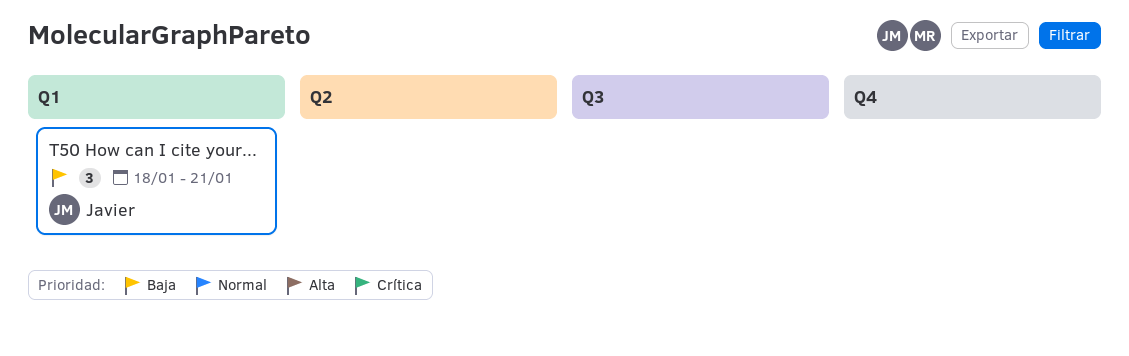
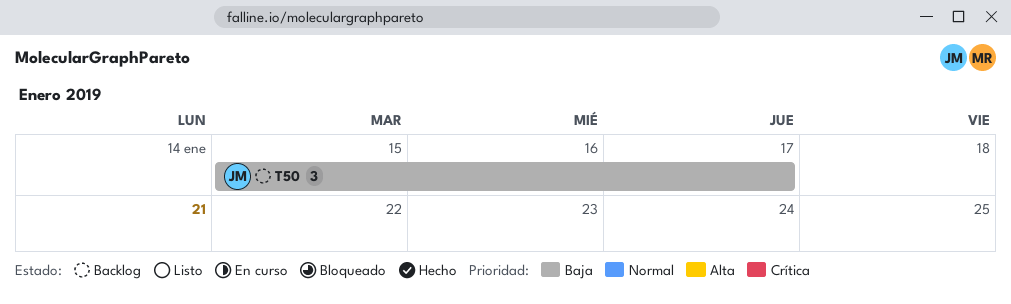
T50, start: Jan 18 -> Jan 15
T50, due: Jan 21 -> Jan 17

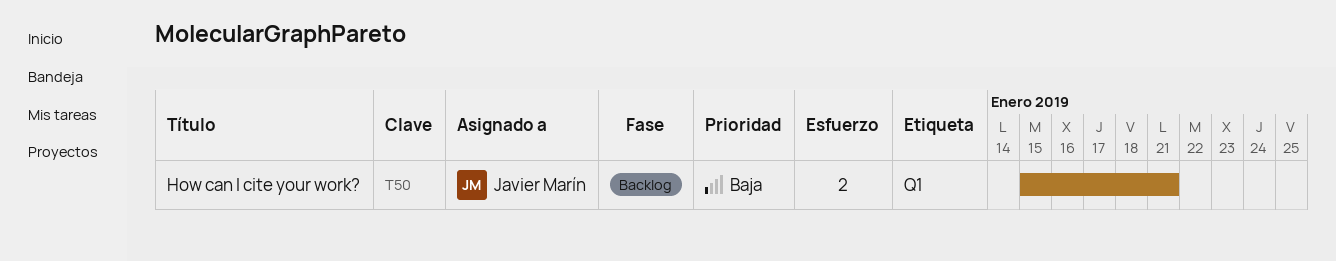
T50, estimate: 3 -> 2
T50, due: Jan 17 -> Jan 21

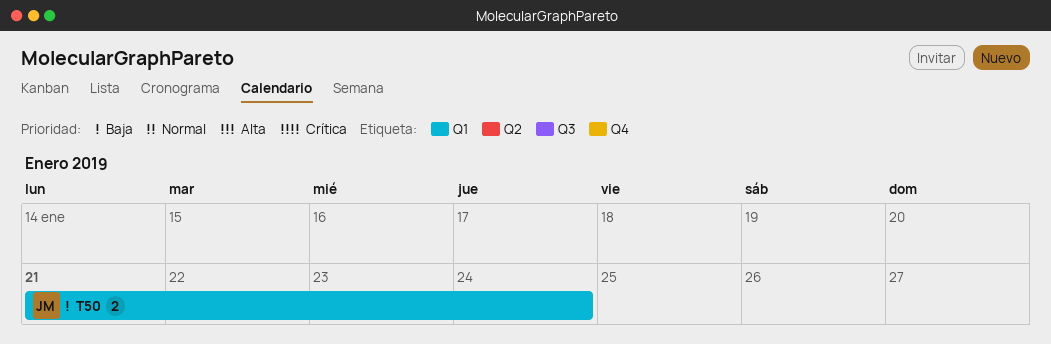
T50, start: Jan 15 -> Jan 21
T50, due: Jan 21 -> Jan 24

